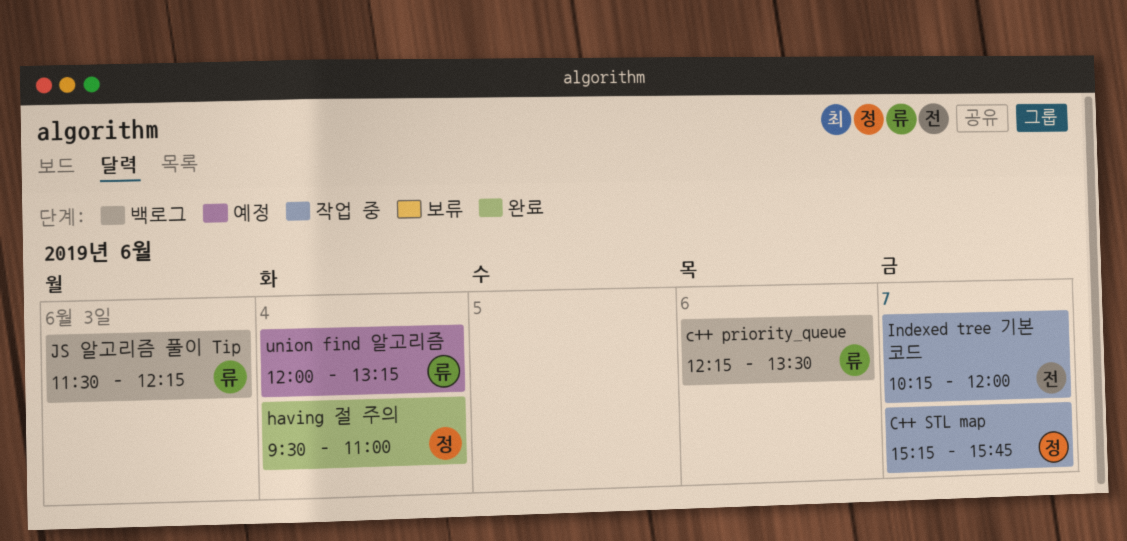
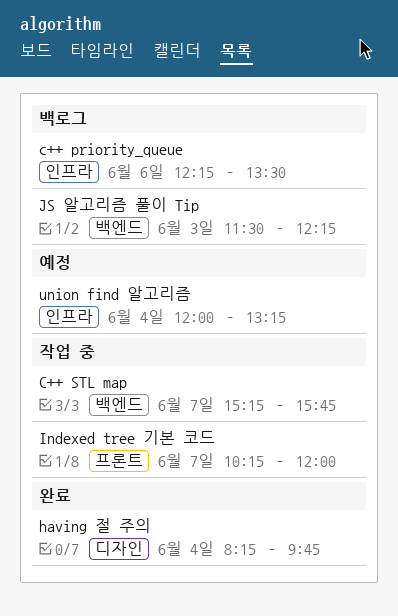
having 절 주의, begins: 09:30 -> 08:15
having 절 주의, ends: 11:00 -> 09:45

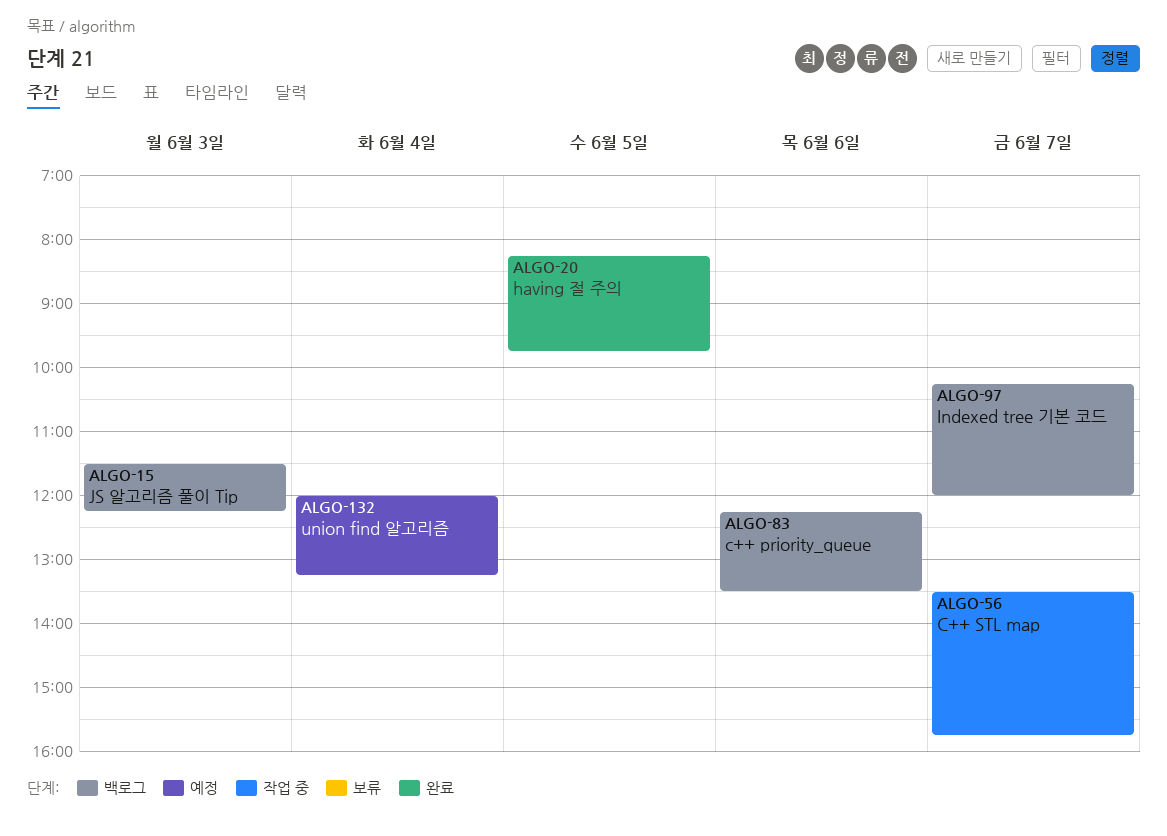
C++ STL map, begins: 15:15 -> 13:30
having 절 주의, day: Jun 4 -> Jun 5
Indexed tree 기본 코드, status: 작업 중 -> 백로그

